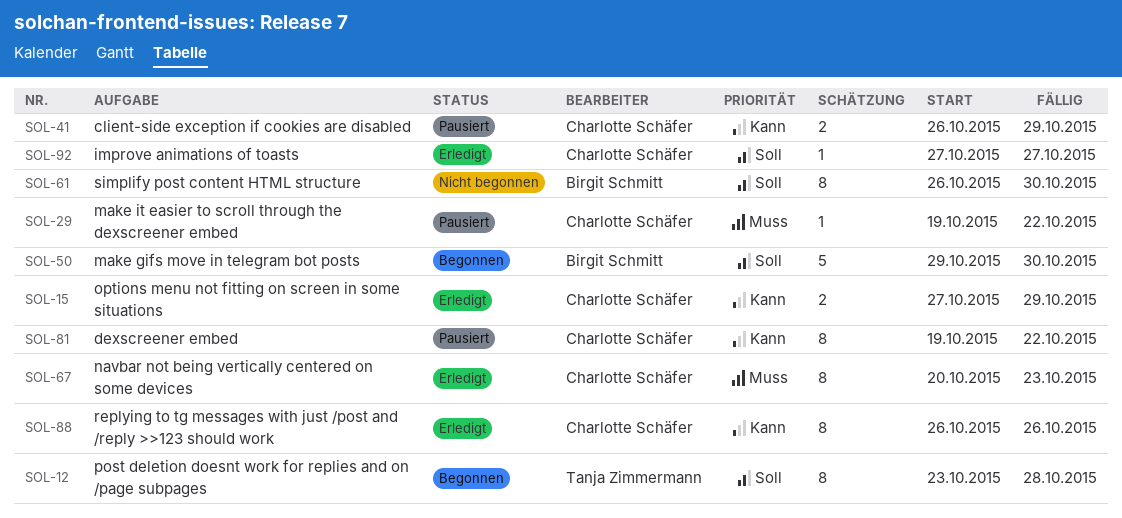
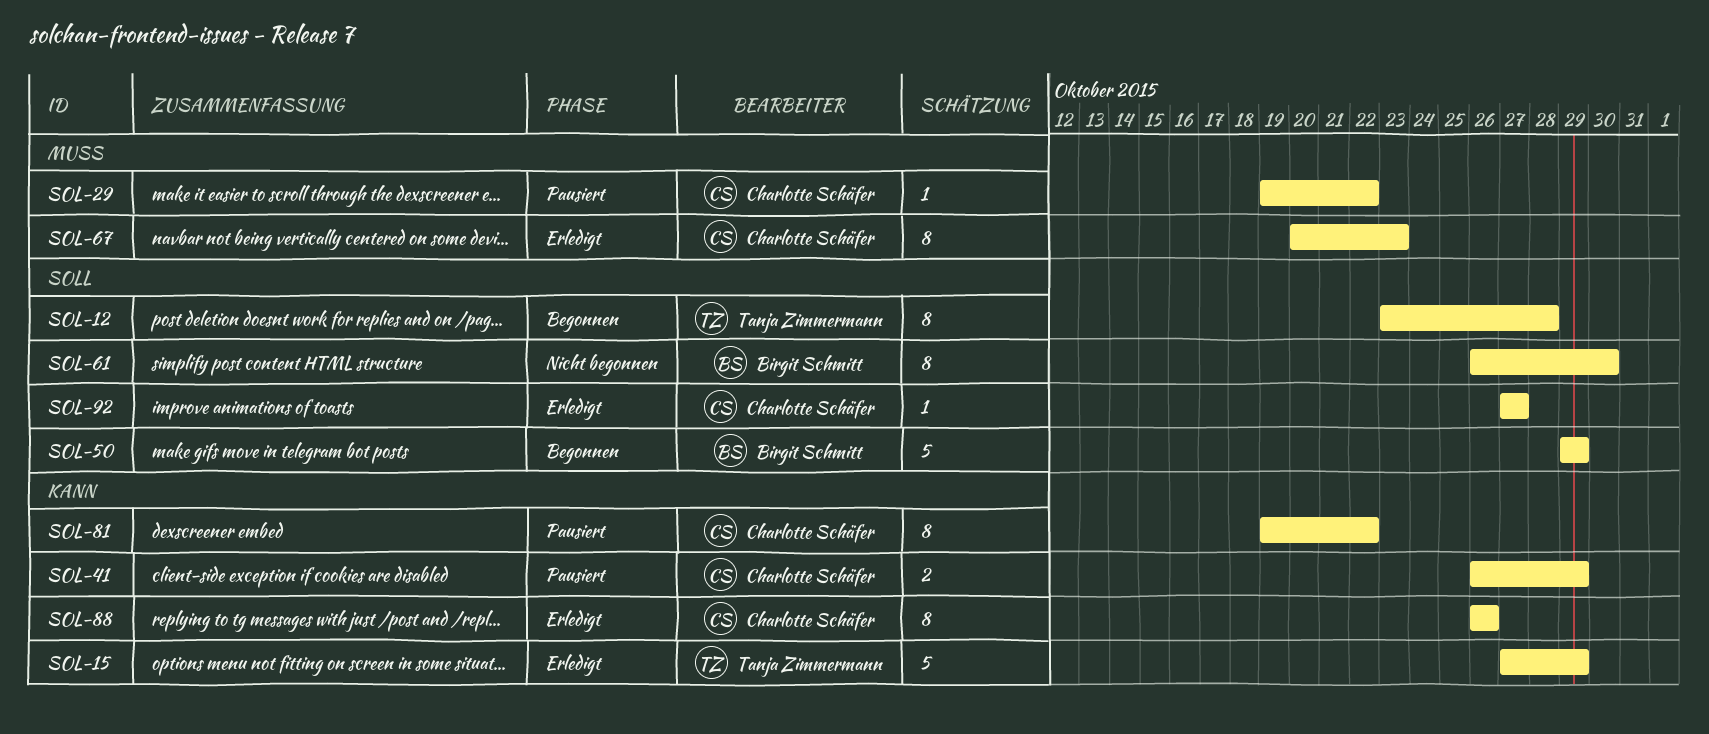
SOL-15, owner: Charlotte Schäfer -> Tanja Zimmermann
SOL-15, estimate: 2 -> 5
SOL-50, due: Oct 30 -> Oct 29

